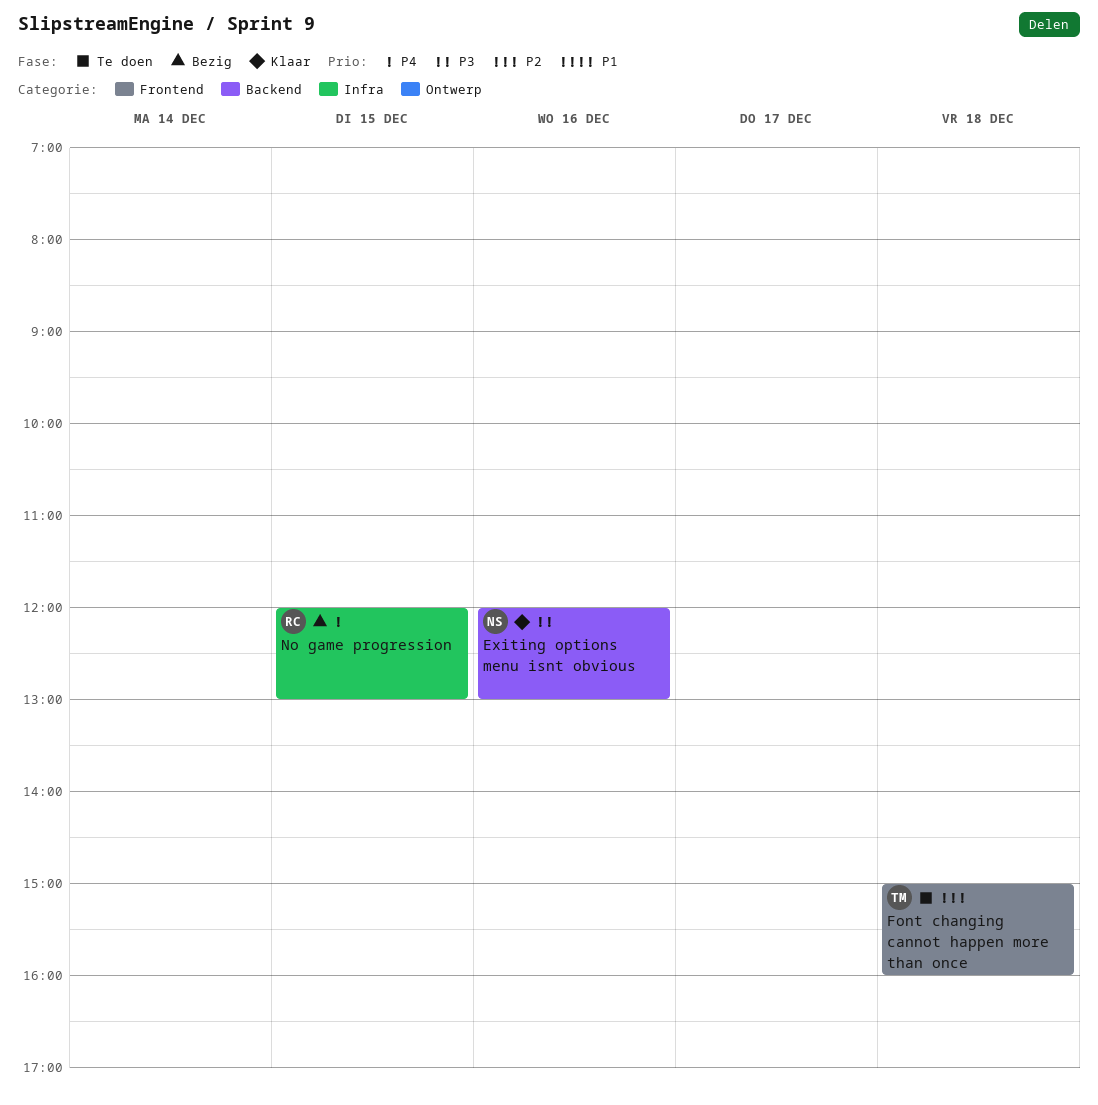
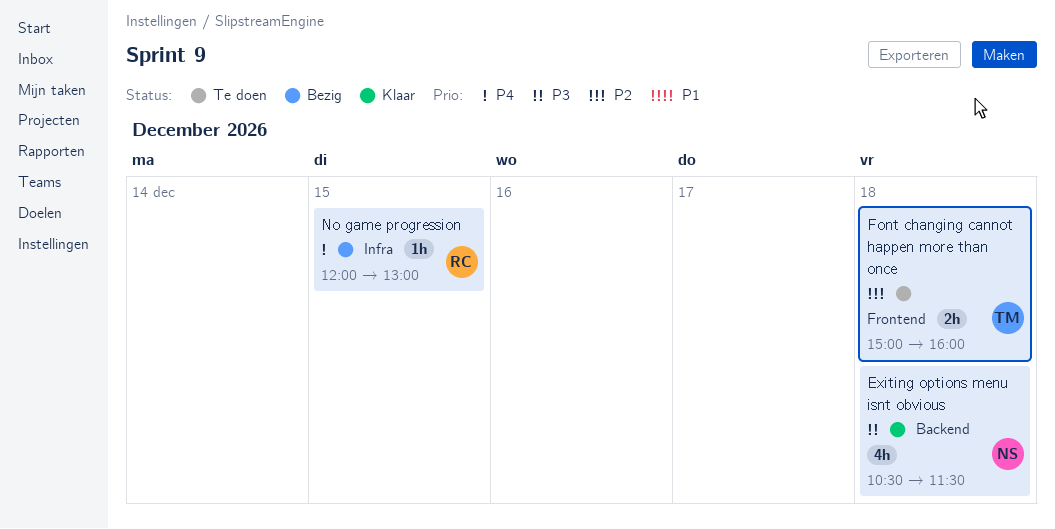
Exiting options menu isnt obvious, day: Dec 16 -> Dec 18
Exiting options menu isnt obvious, begins: 12:00 -> 10:30
Exiting options menu isnt obvious, ends: 13:00 -> 11:30

